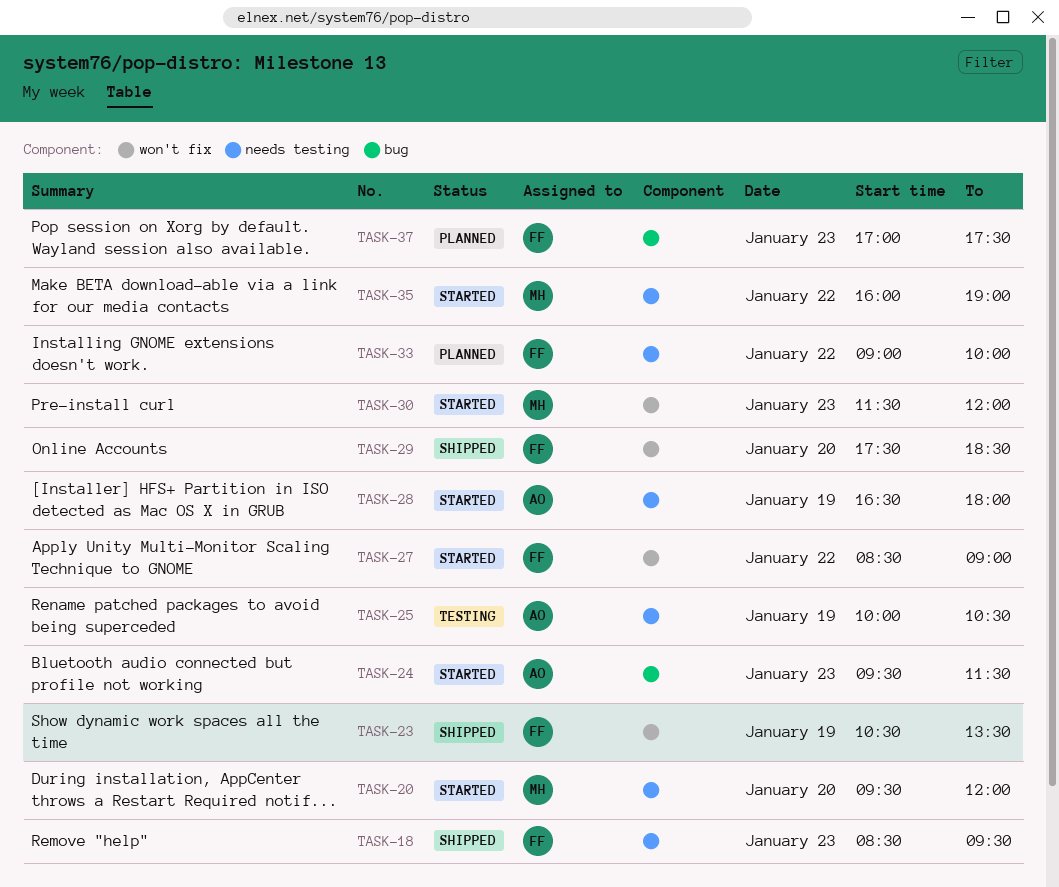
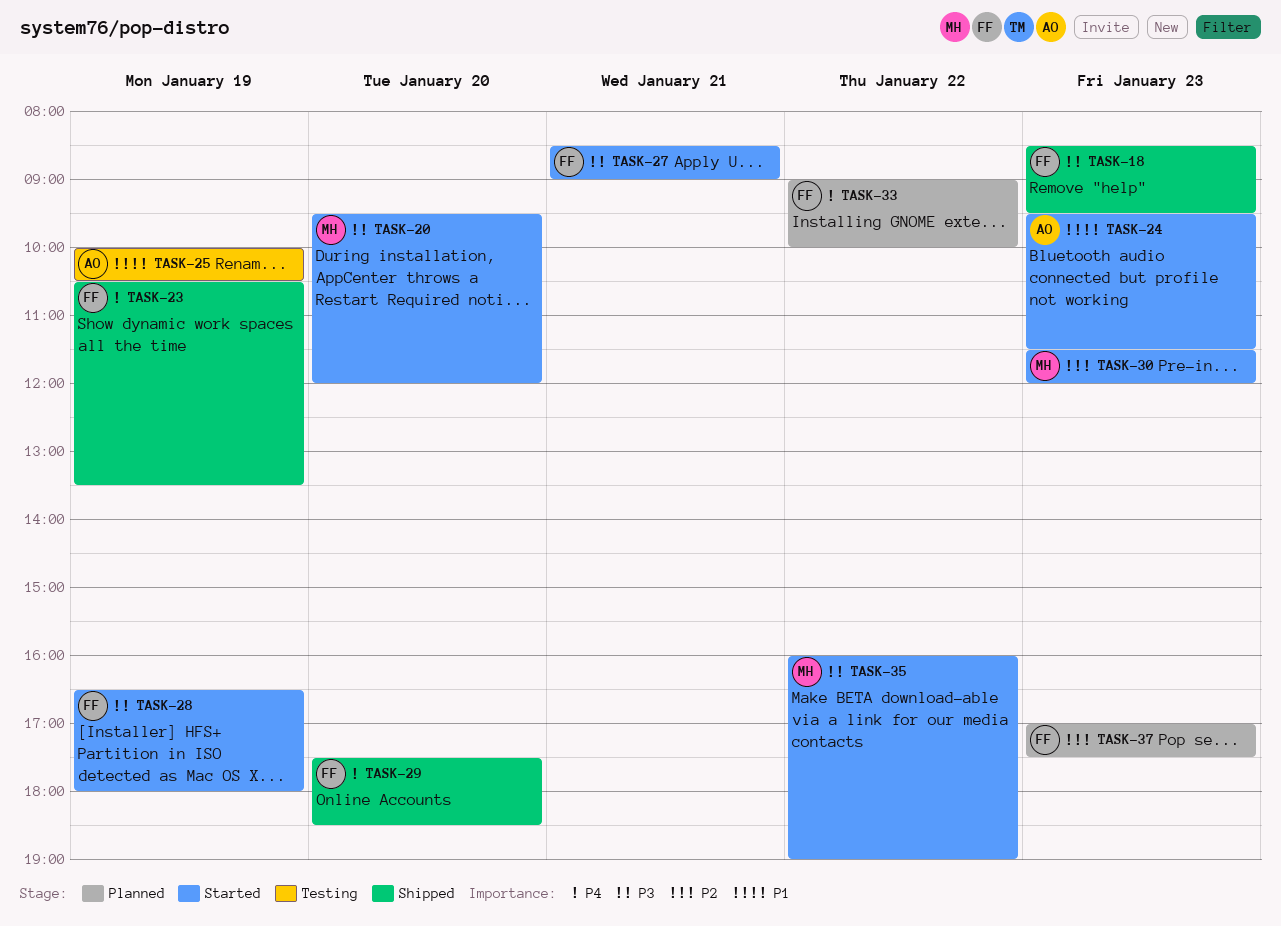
TASK-27, day: Jan 22 -> Jan 21
TASK-28, owner: AO -> FF

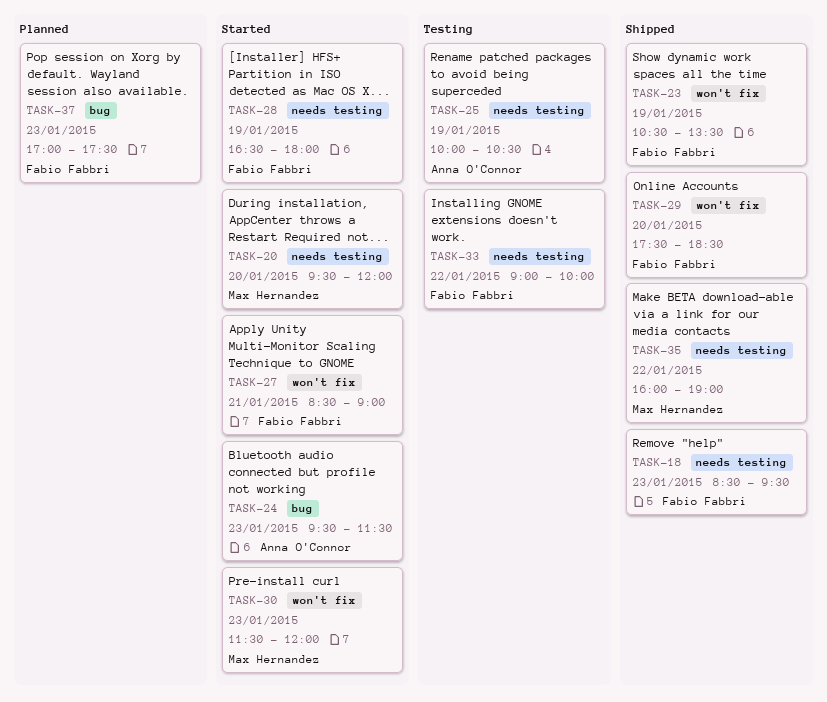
TASK-33, status: Planned -> Testing
TASK-35, status: Started -> Shipped

